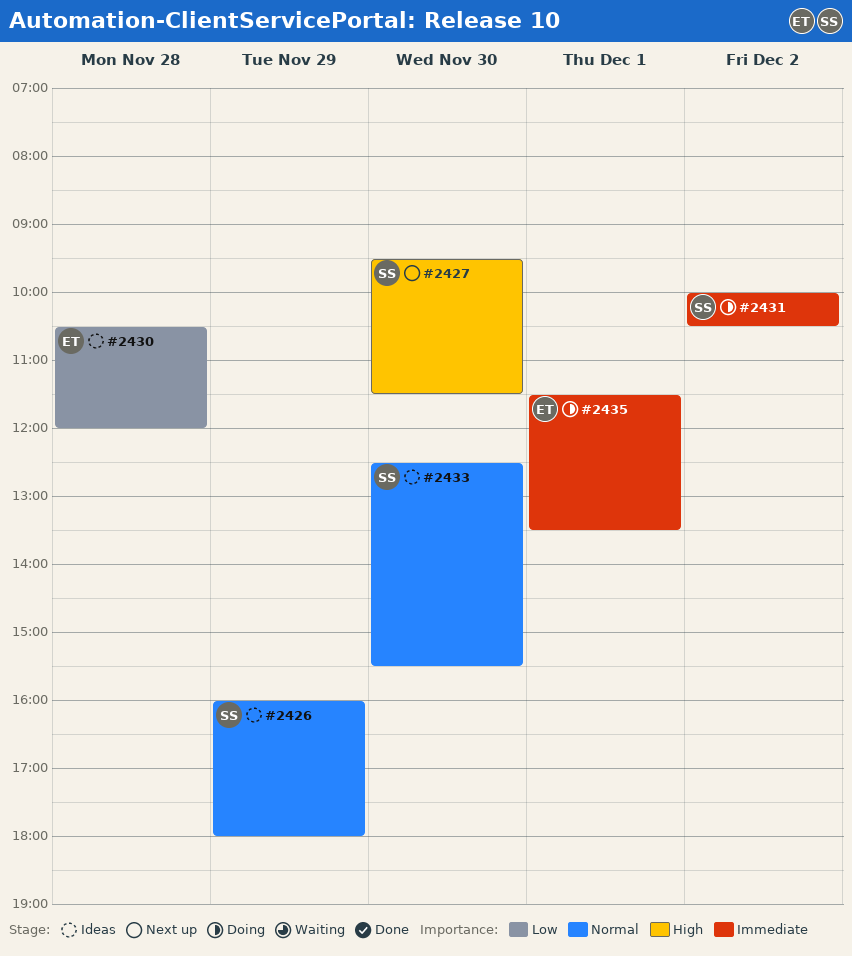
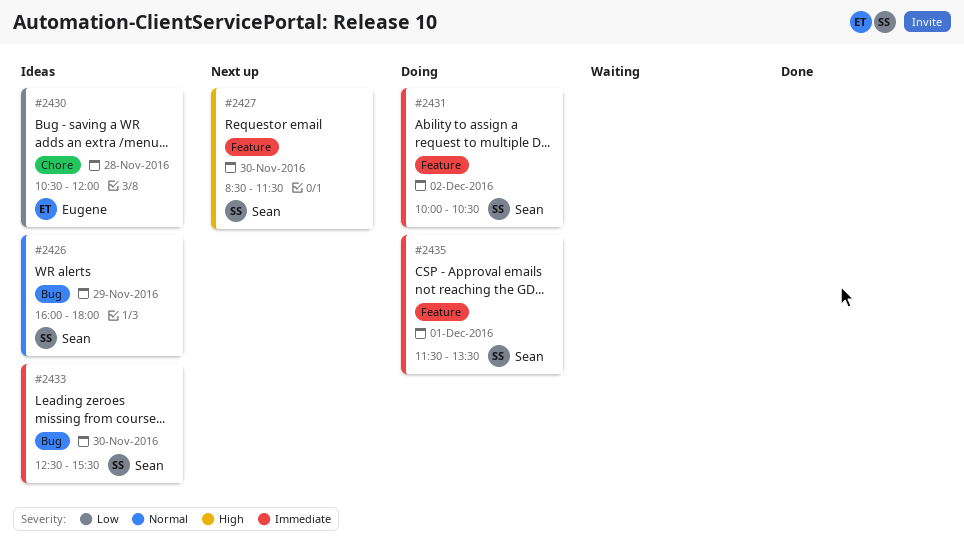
#2427, begins: 09:30 -> 08:30
#2433, priority: Normal -> Immediate
#2435, owner: Eugene -> Sean

